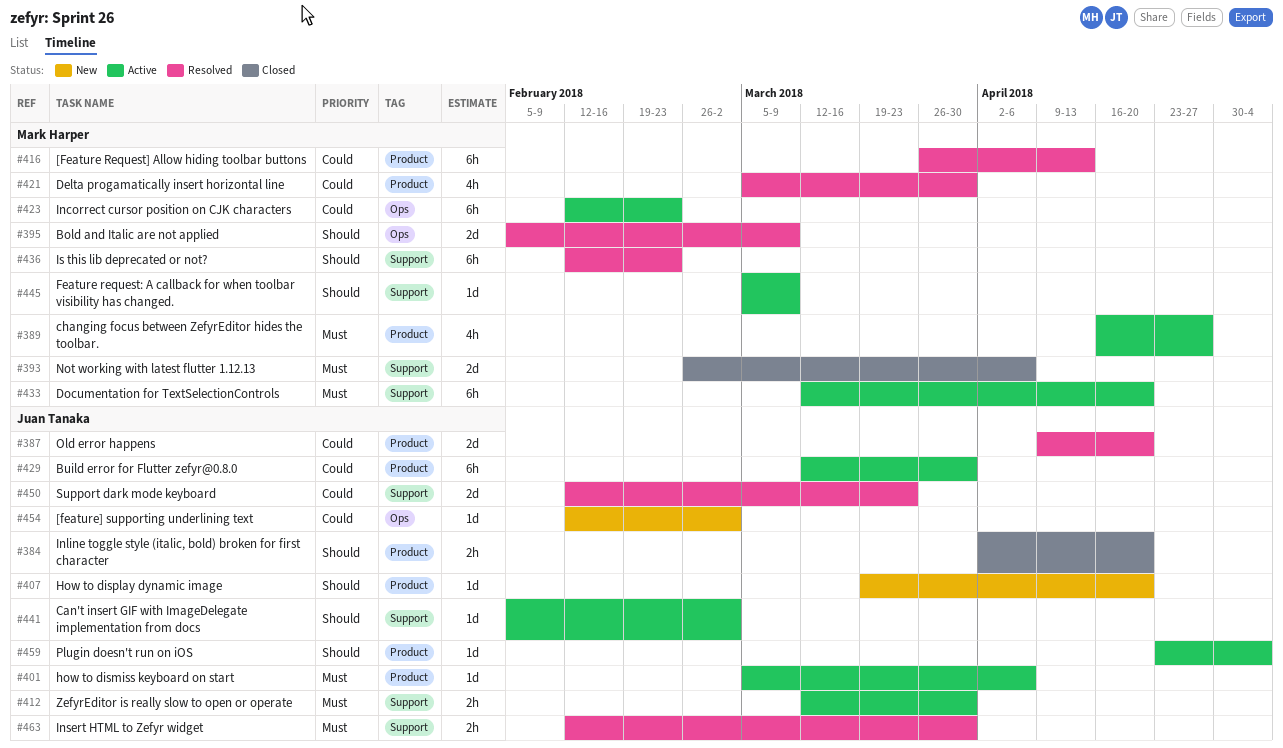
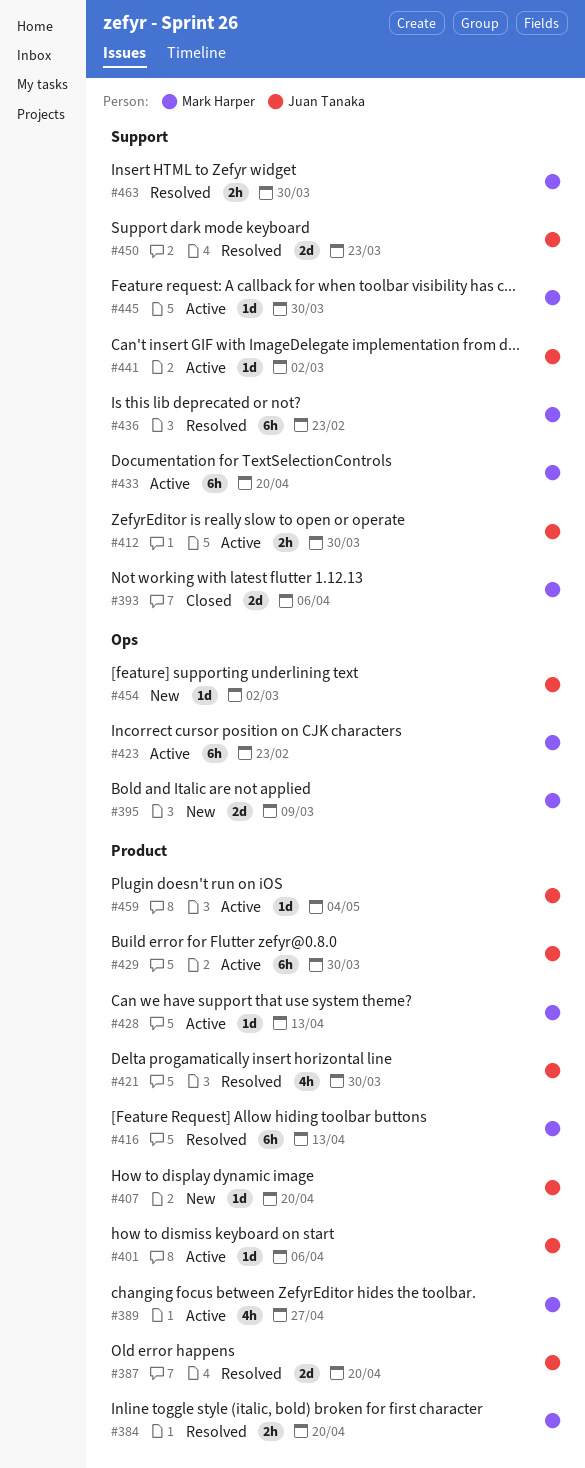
#384, status: Closed -> Resolved
#384, owner: Juan Tanaka -> Mark Harper
#395, status: Resolved -> New
#421, owner: Mark Harper -> Juan Tanaka
#428: none -> present
#445, due: Mar 9 -> Mar 30
#463, owner: Juan Tanaka -> Mark Harper

